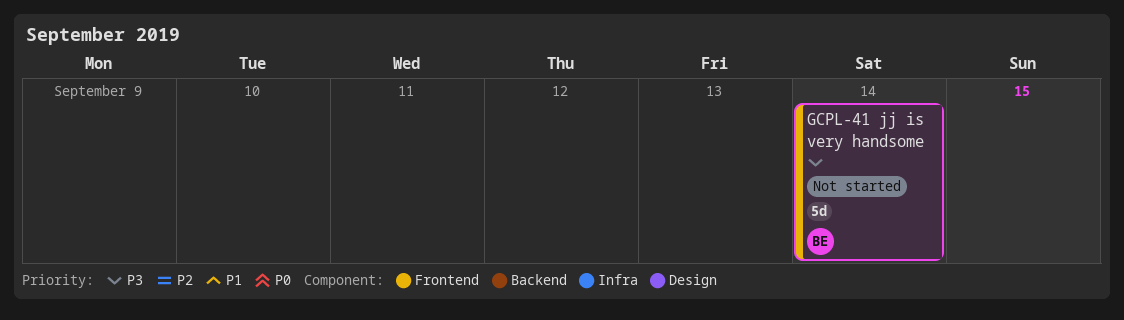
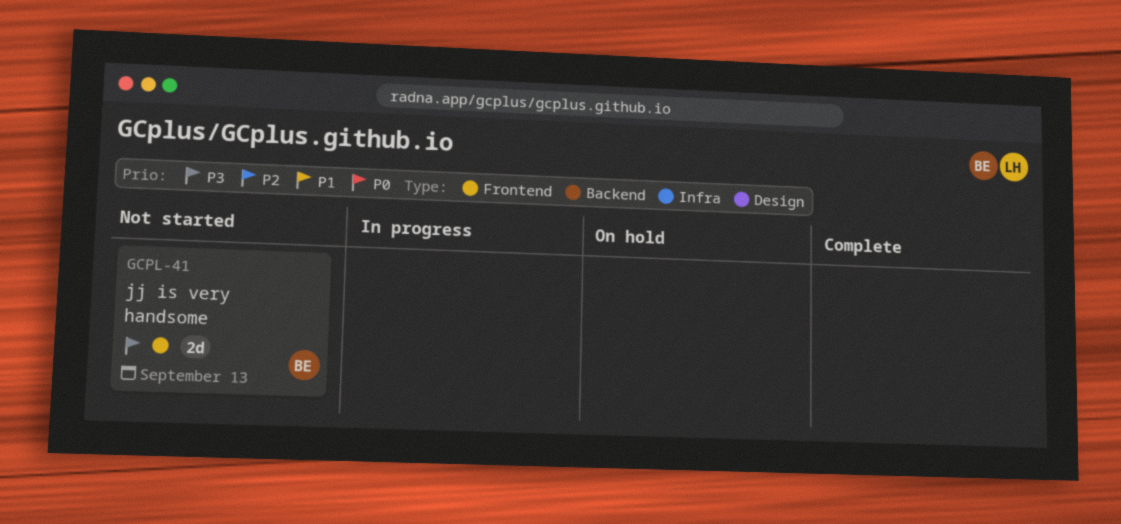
GCPL-41, estimate: 5d -> 2d
GCPL-41, due: Sep 14 -> Sep 13

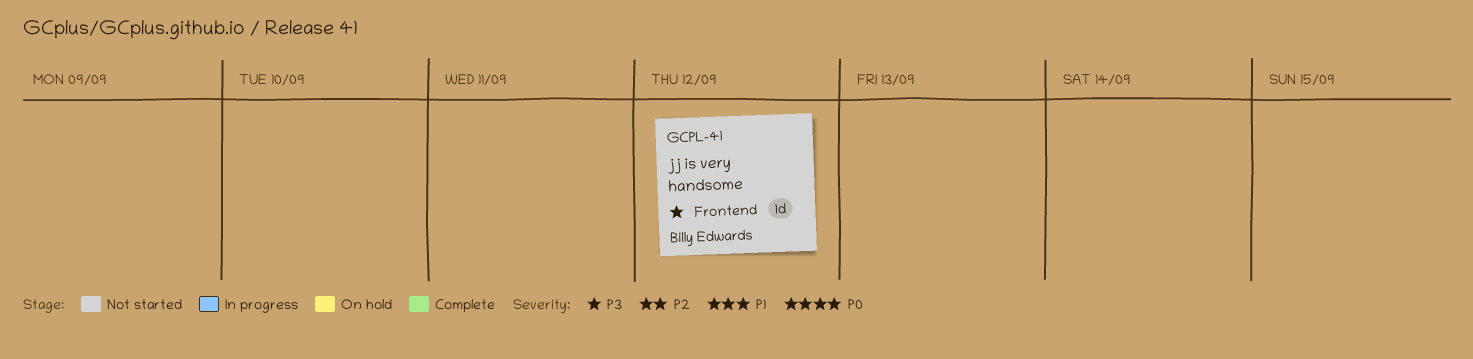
GCPL-41, estimate: 2d -> 1d
GCPL-41, due: Sep 13 -> Sep 12

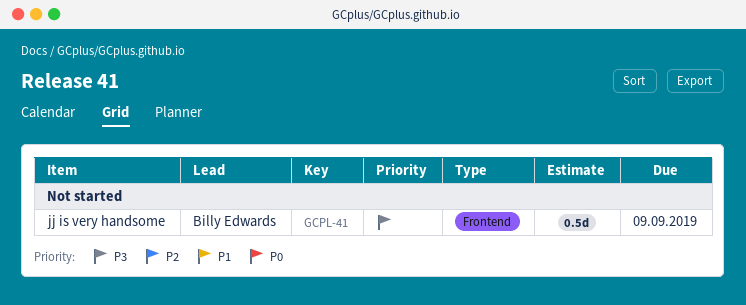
GCPL-41, estimate: 1d -> 0.5d
GCPL-41, due: Sep 12 -> Sep 9

